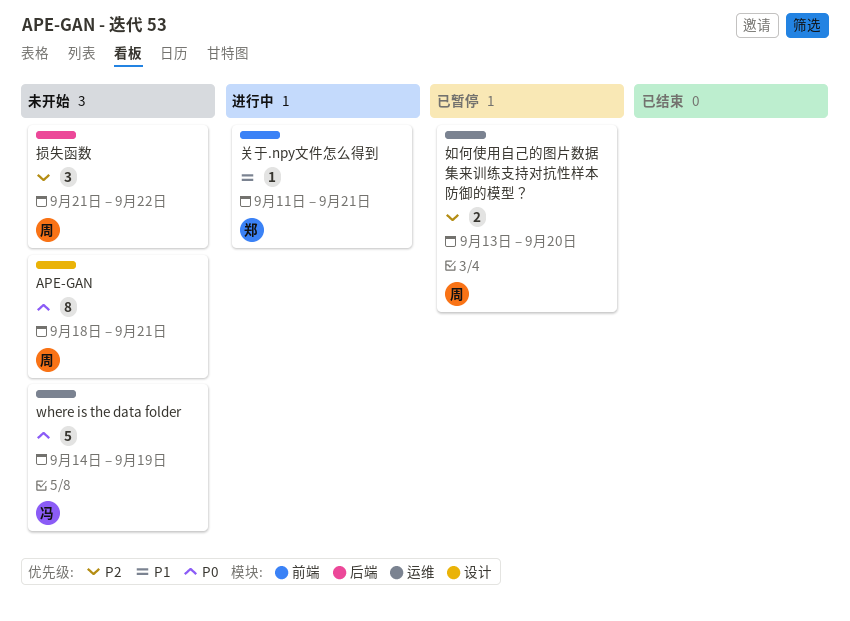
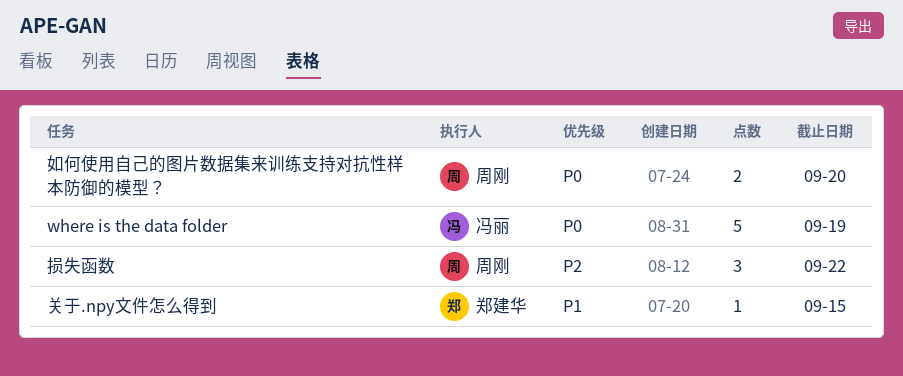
APE-GAN: present -> none
关于.npy文件怎么得到, due: Sep 21 -> Sep 15
如何使用自己的图片数据集来训练支持对抗性样本防御的模型？, priority: P2 -> P0

